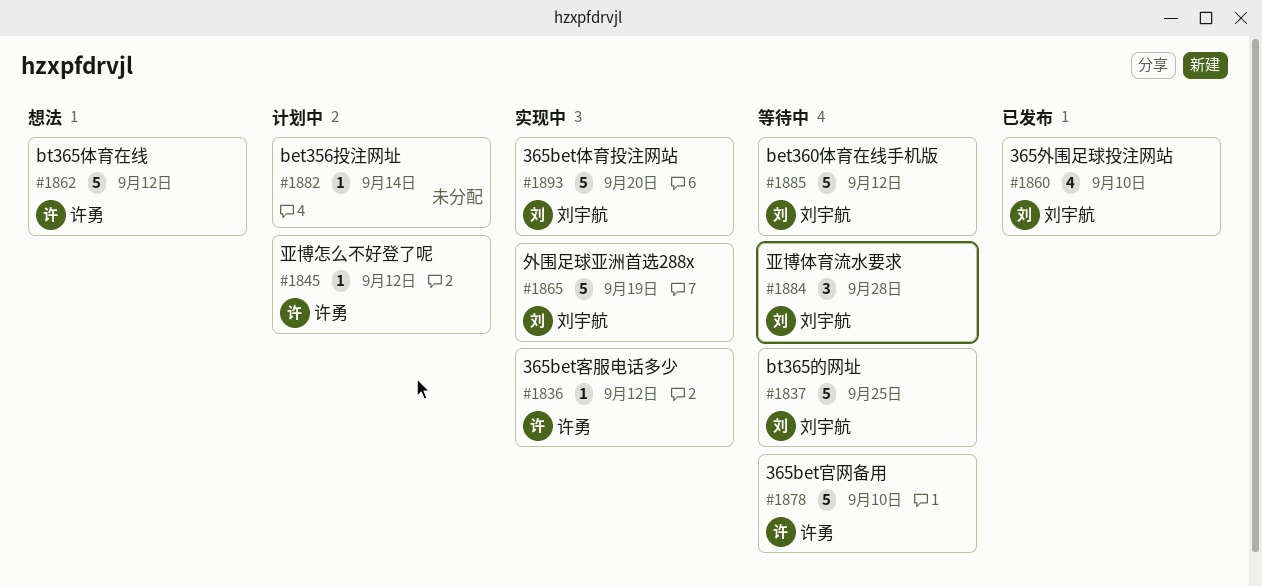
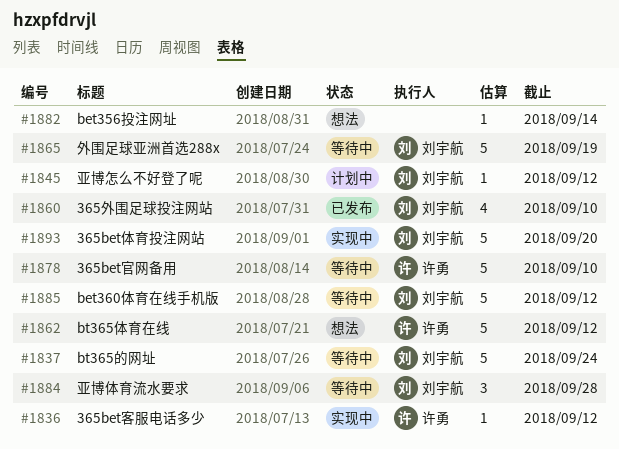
#1837, due: Sep 25 -> Sep 24
#1845, owner: 许勇 -> 刘宇航
#1865, status: 实现中 -> 等待中
#1882, status: 计划中 -> 想法

